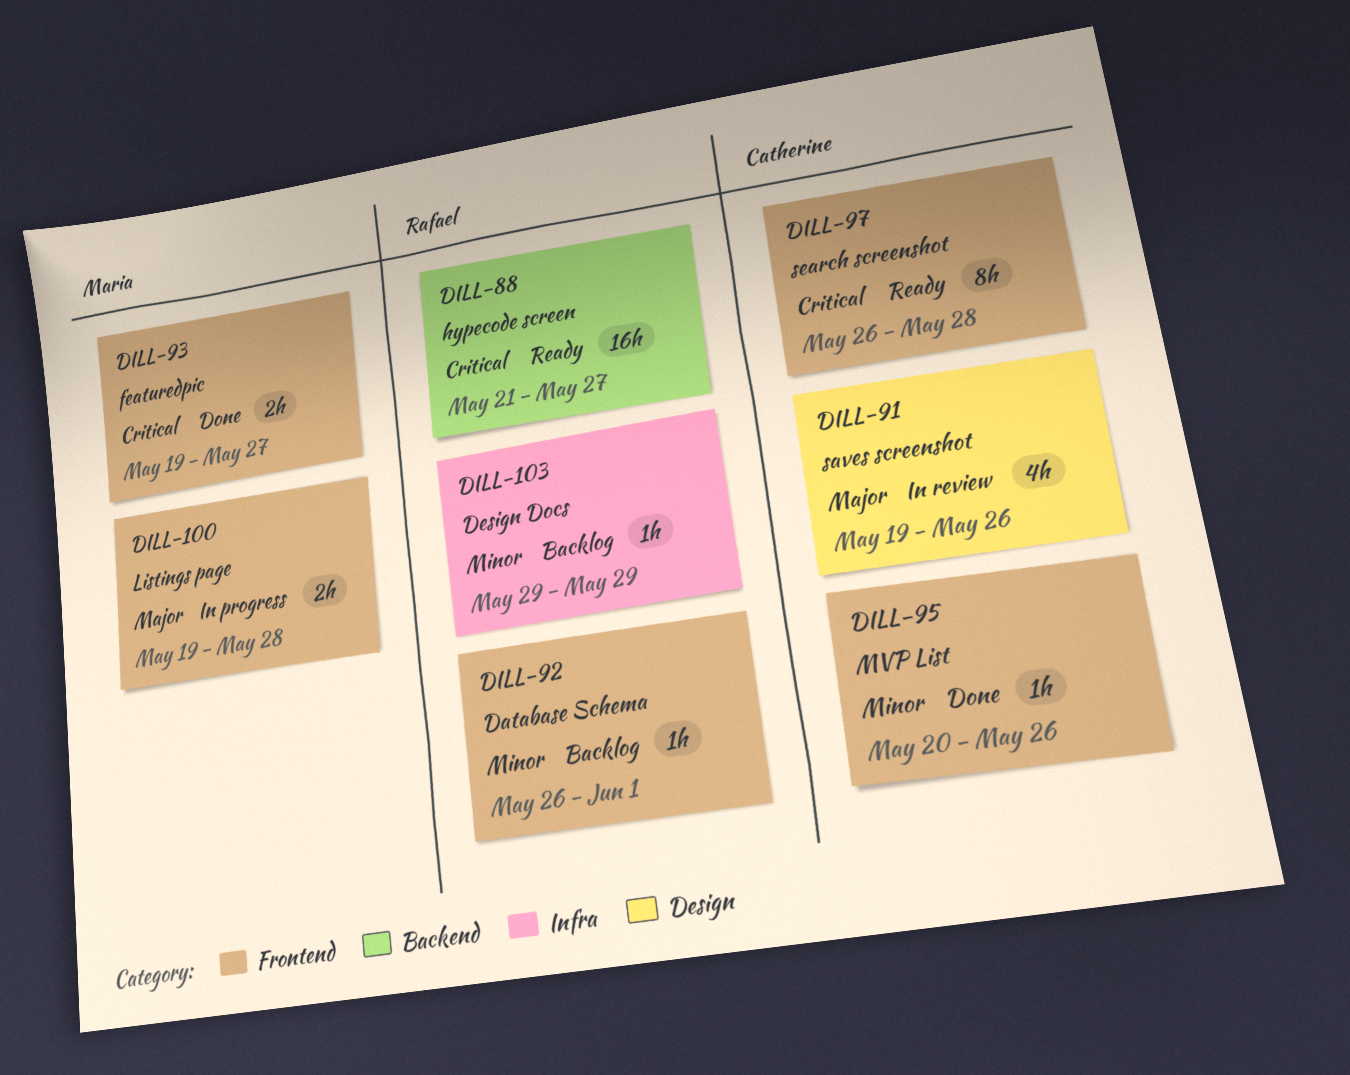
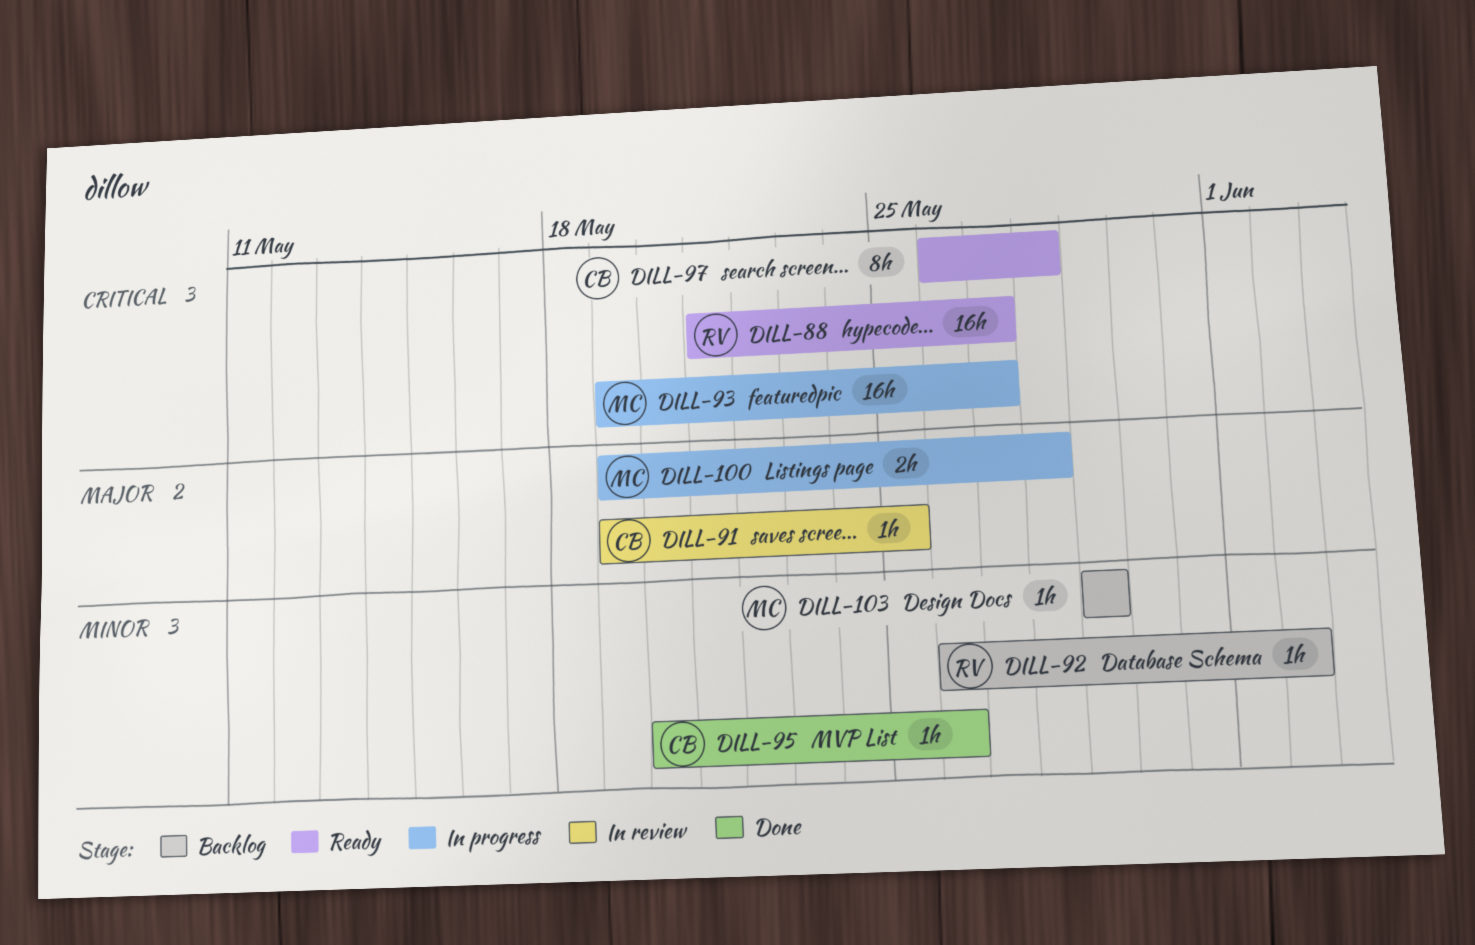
DILL-91, estimate: 4h -> 1h
DILL-91, due: May 26 -> May 25
DILL-92, due: Jun 1 -> Jun 2
DILL-93, status: Done -> In progress
DILL-93, estimate: 2h -> 16h
DILL-103, owner: Rafael -> Maria

